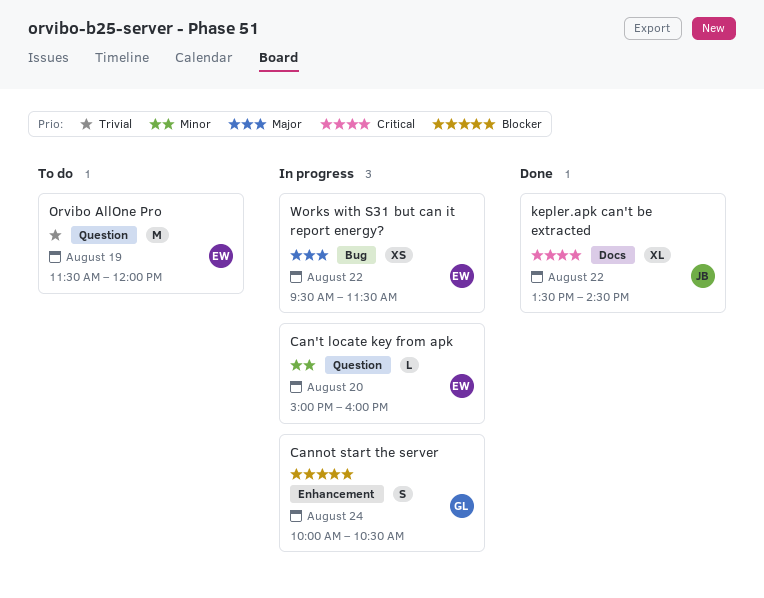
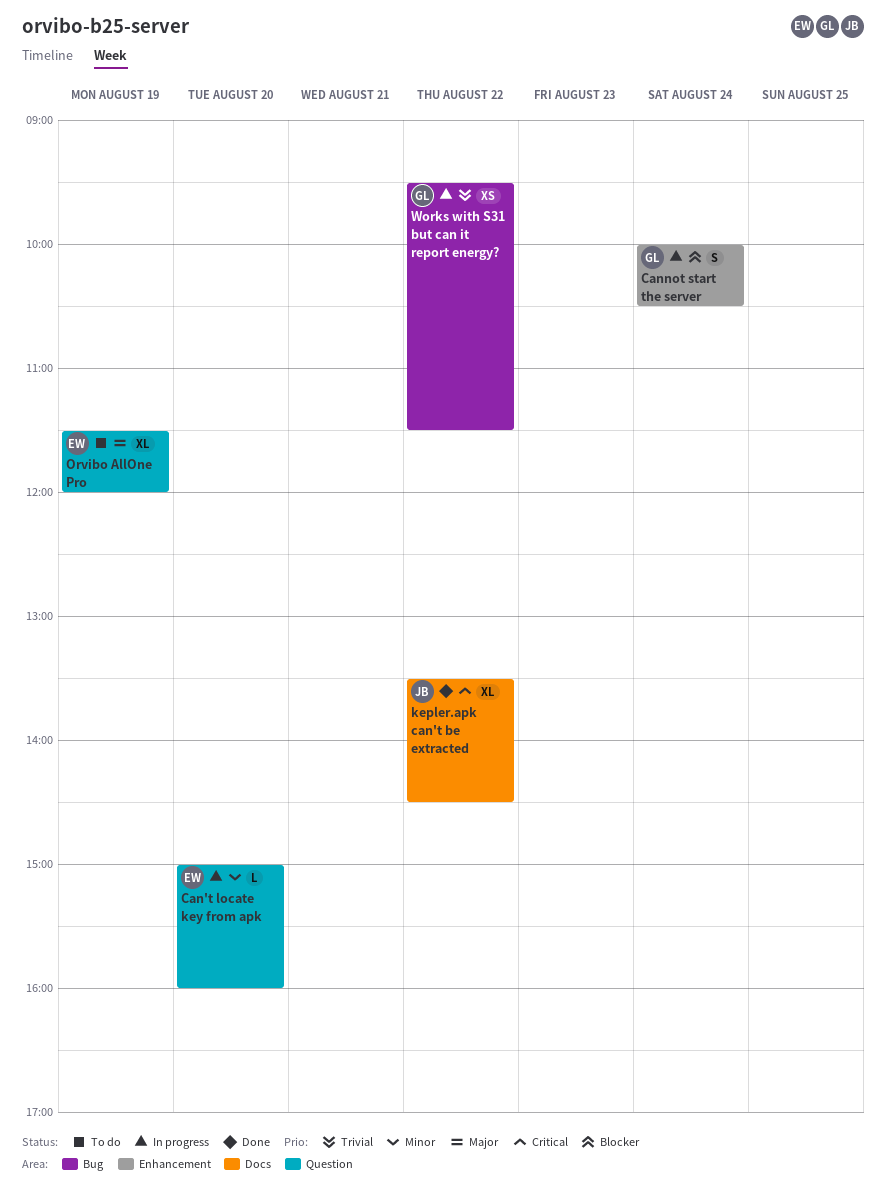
Orvibo AllOne Pro, priority: Trivial -> Major
Orvibo AllOne Pro, estimate: M -> XL
Works with S31 but can it report energy?, owner: EW -> GL
Works with S31 but can it report energy?, priority: Major -> Trivial

